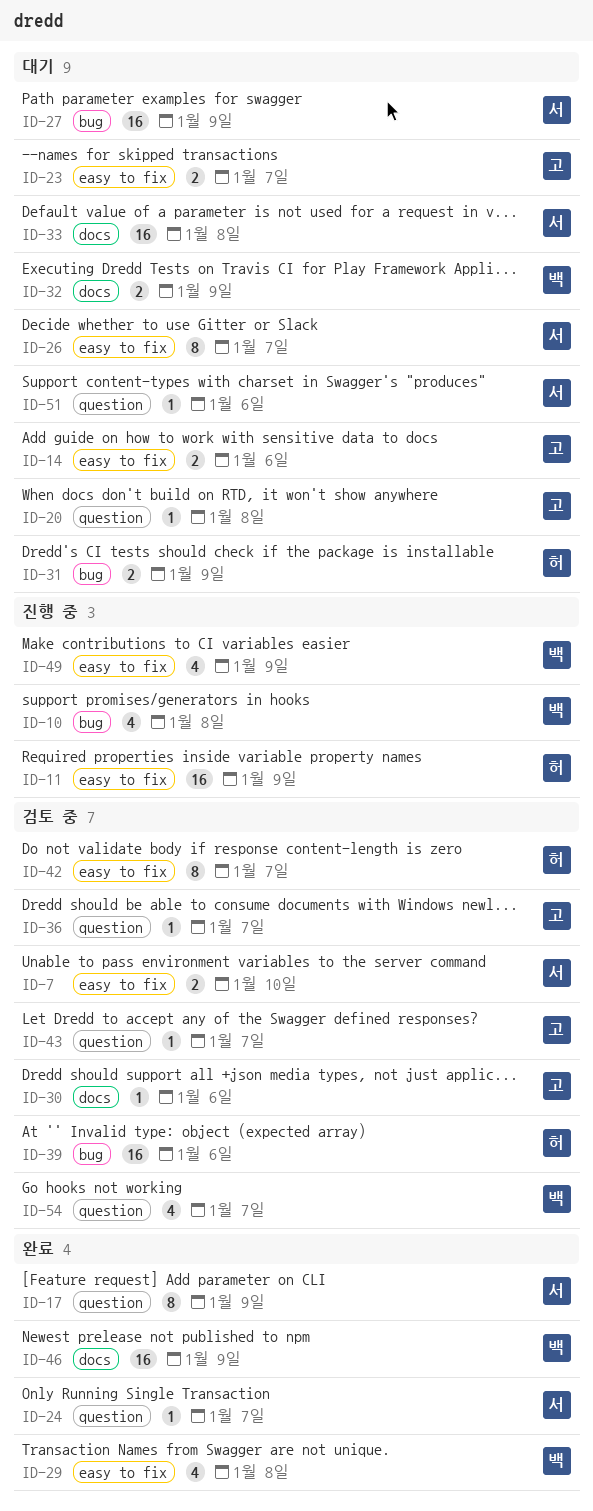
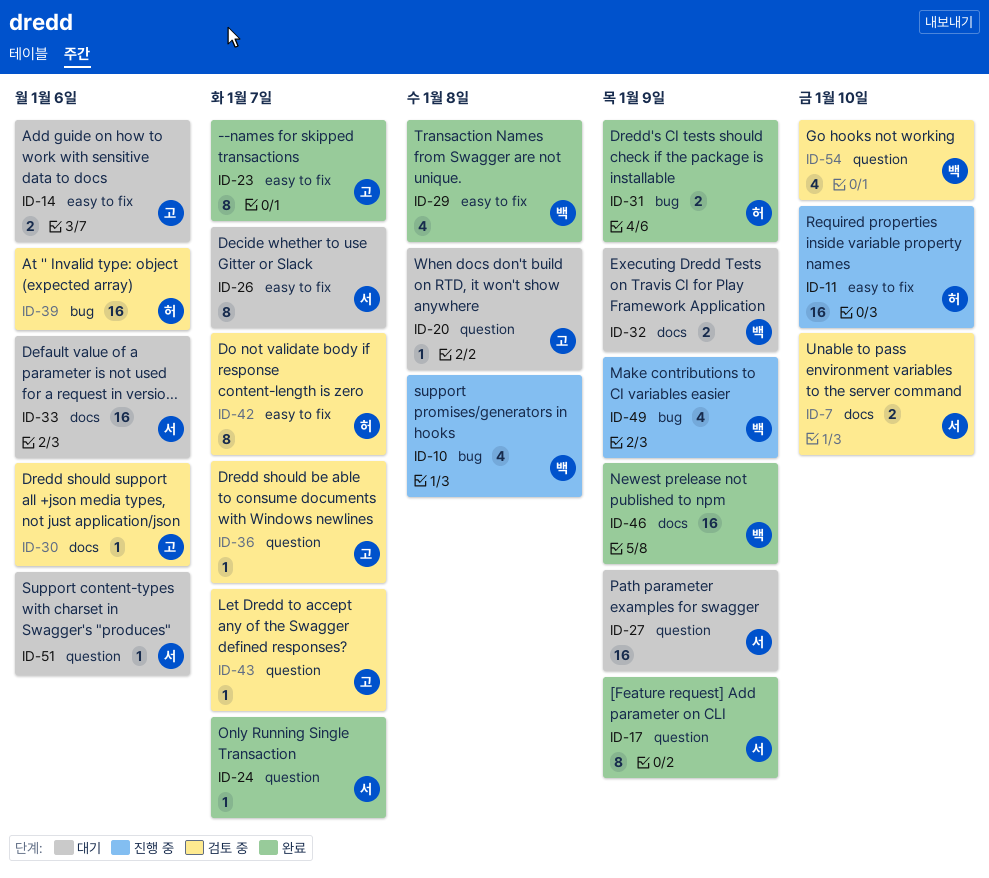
ID-7, label: easy to fix -> docs
ID-11, due: Jan 9 -> Jan 10
ID-23, status: 대기 -> 완료
ID-23, estimate: 2 -> 8
ID-27, label: bug -> question
ID-31, status: 대기 -> 완료
ID-33, due: Jan 8 -> Jan 6
ID-49, label: easy to fix -> bug
ID-54, due: Jan 7 -> Jan 10

